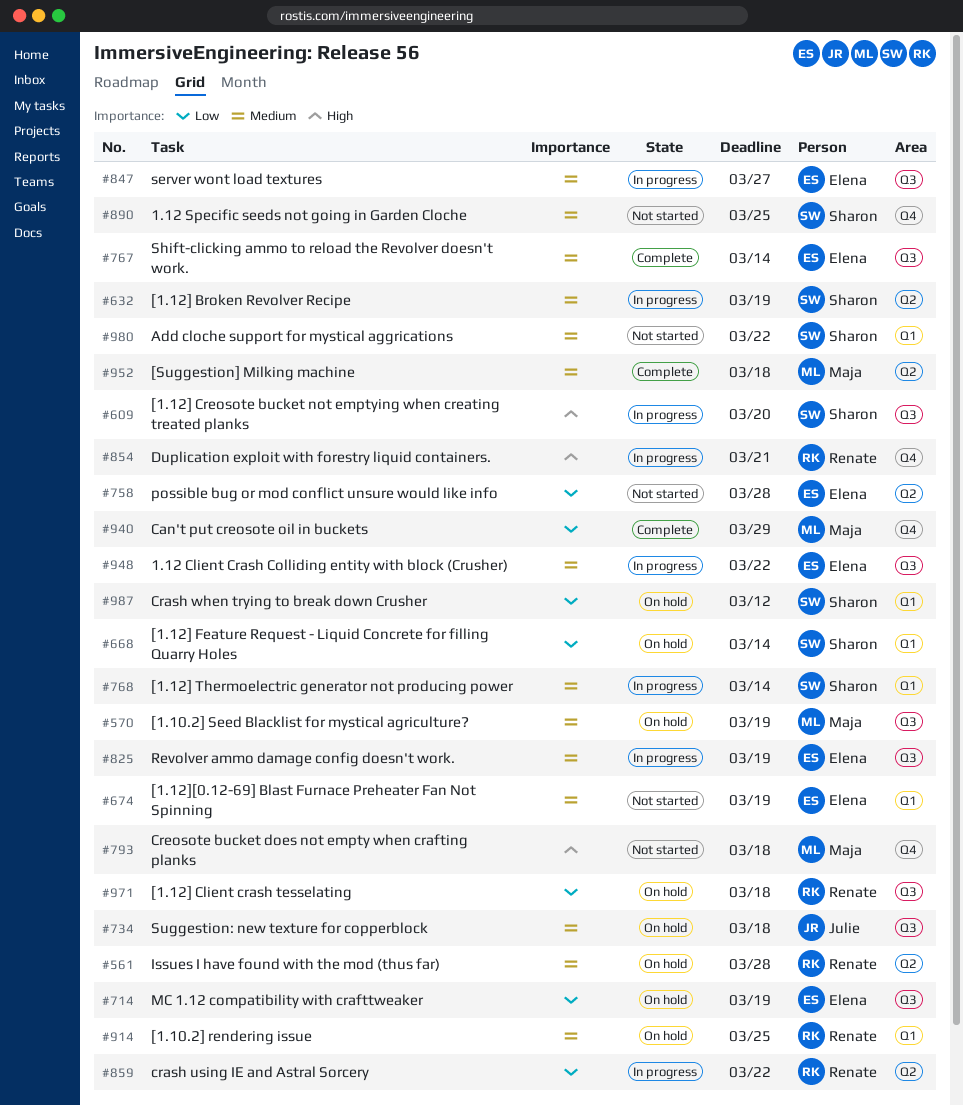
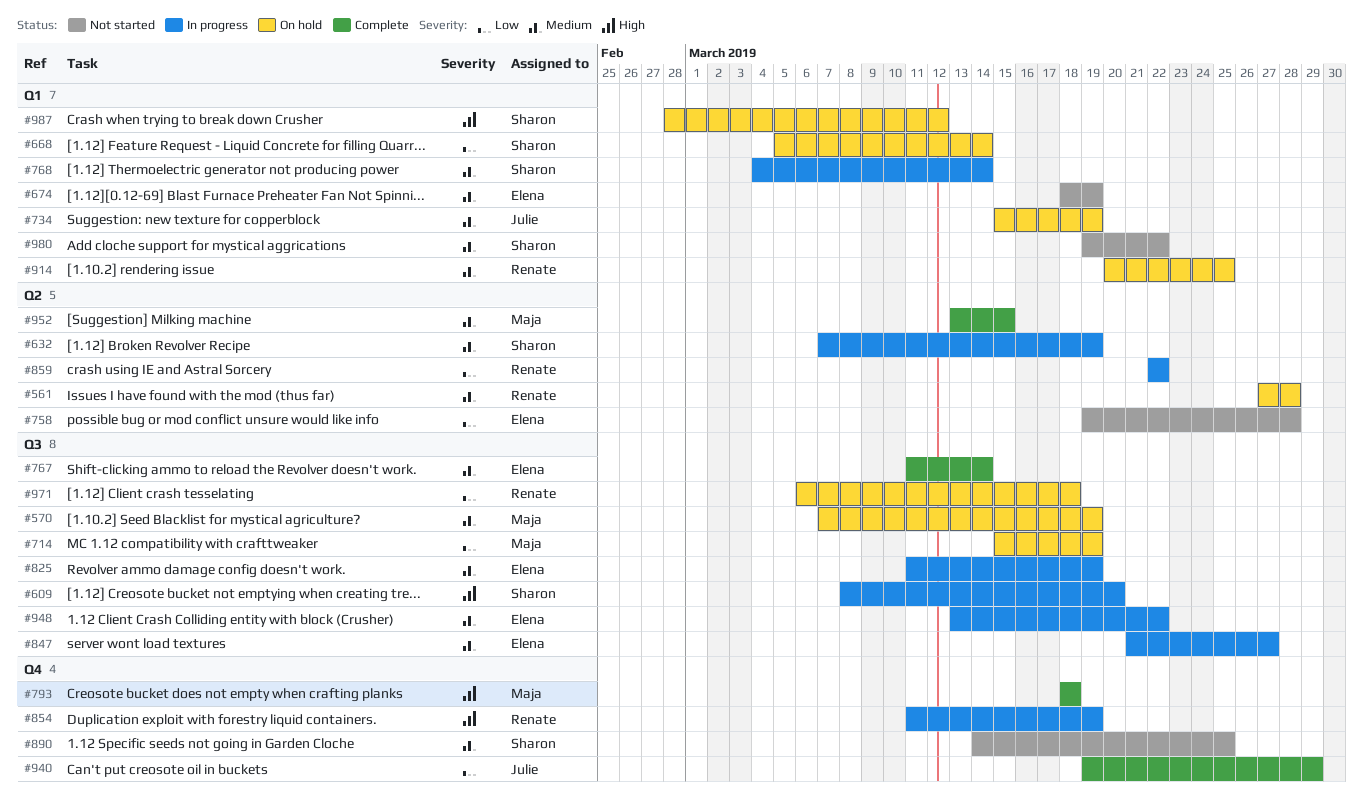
#714, owner: Elena -> Maja
#734, label: Q3 -> Q1
#734, due: Mar 18 -> Mar 19
#793, status: Not started -> Complete
#854, due: Mar 21 -> Mar 19
#940, owner: Maja -> Julie
#952, due: Mar 18 -> Mar 15
#987, priority: Low -> High

